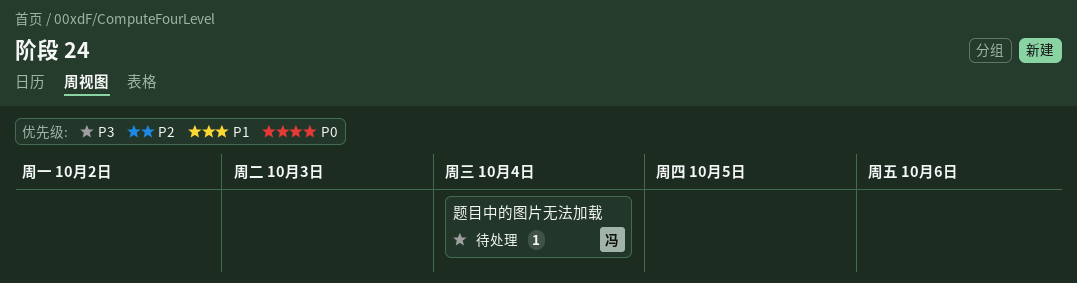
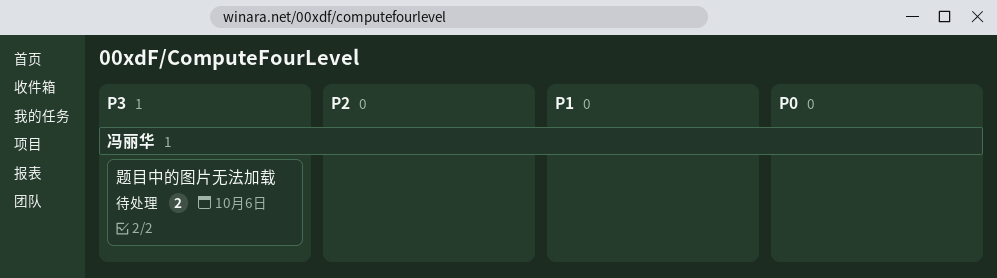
题目中的图片无法加载, estimate: 1 -> 2
题目中的图片无法加载, due: Oct 4 -> Oct 6

